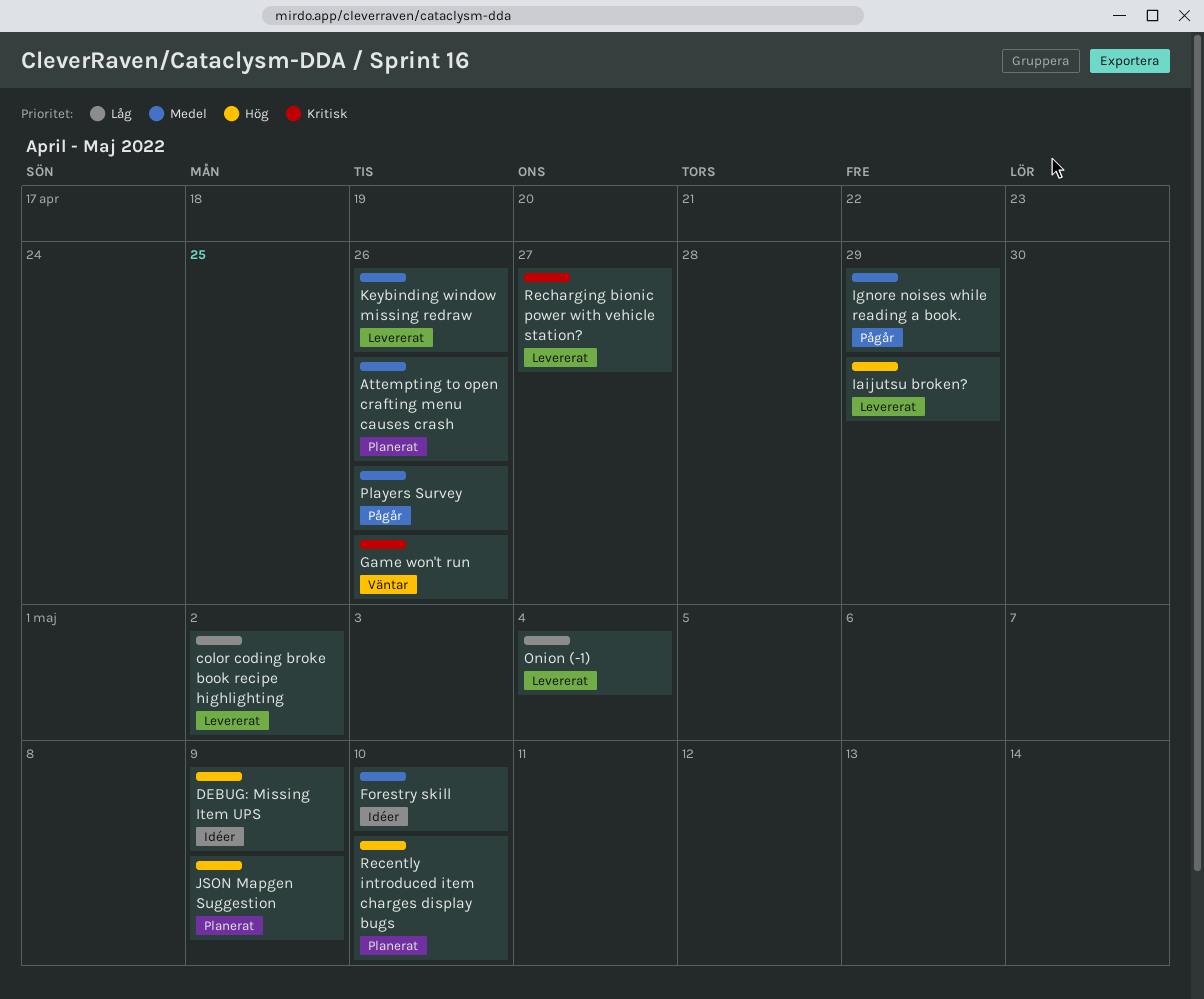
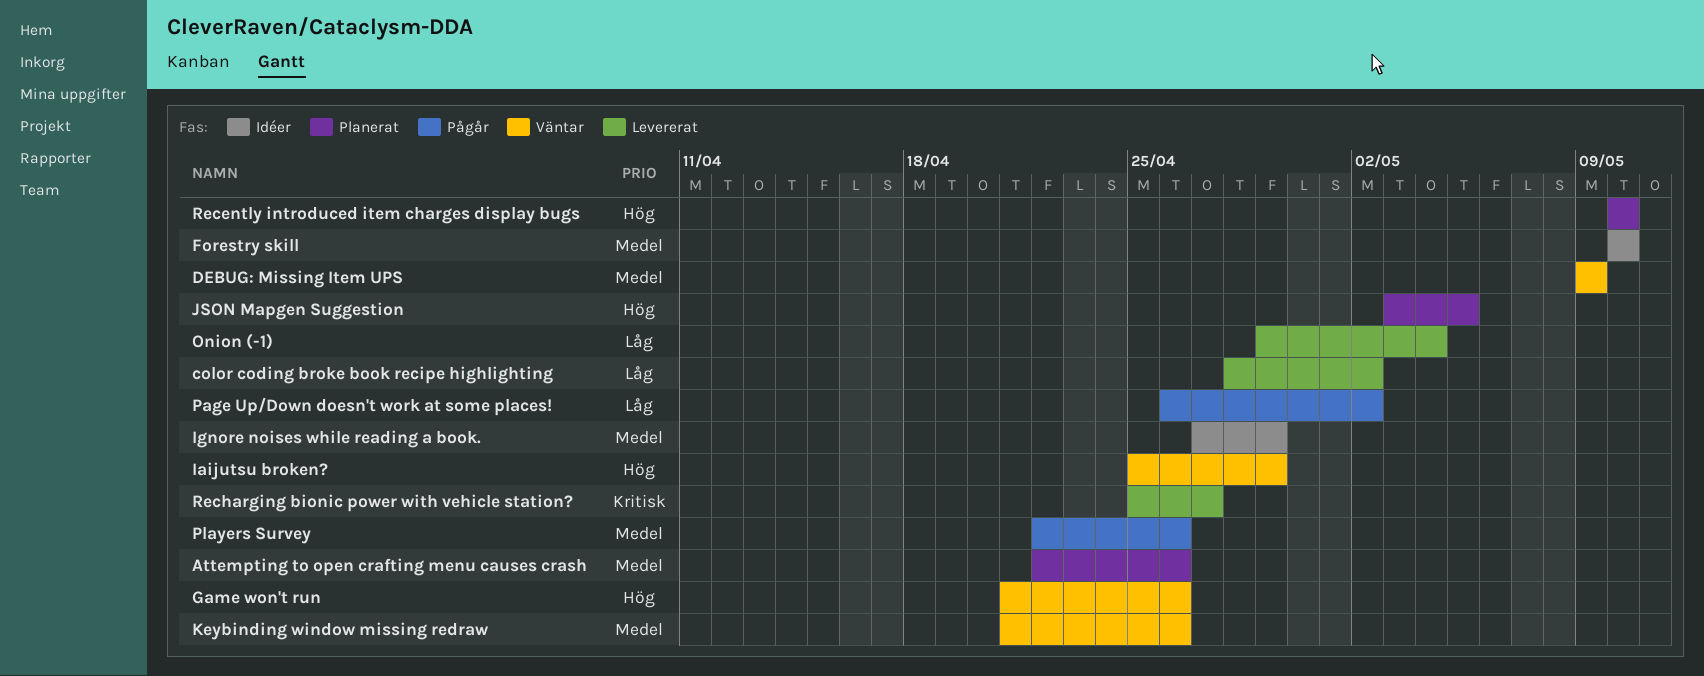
DEBUG: Missing Item UPS, status: Idéer -> Väntar
DEBUG: Missing Item UPS, priority: Hög -> Medel
Game won't run, priority: Kritisk -> Hög
Iaijutsu broken?, status: Levererat -> Väntar
Ignore noises while reading a book., status: Pågår -> Idéer
JSON Mapgen Suggestion, due: May 9 -> May 5
Keybinding window missing redraw, status: Levererat -> Väntar
Page Up/Down doesn't work at some places!: none -> present

